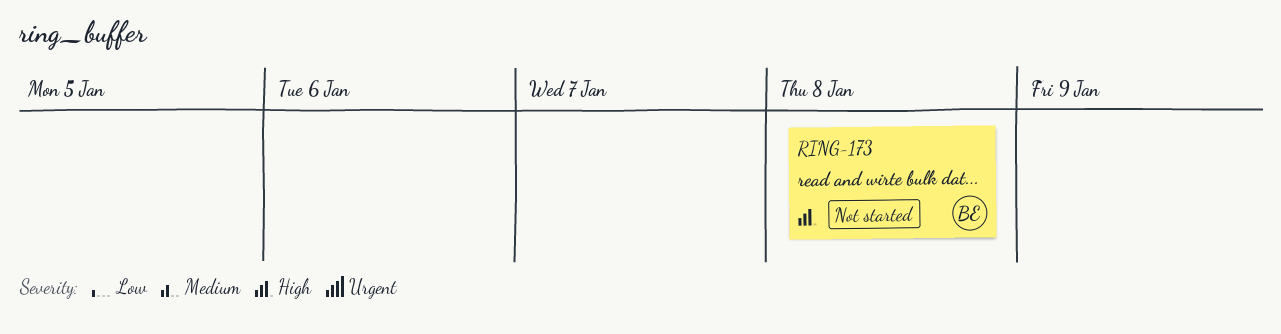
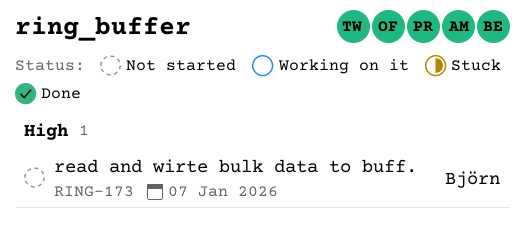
RING-173, due: Jan 8 -> Jan 7

